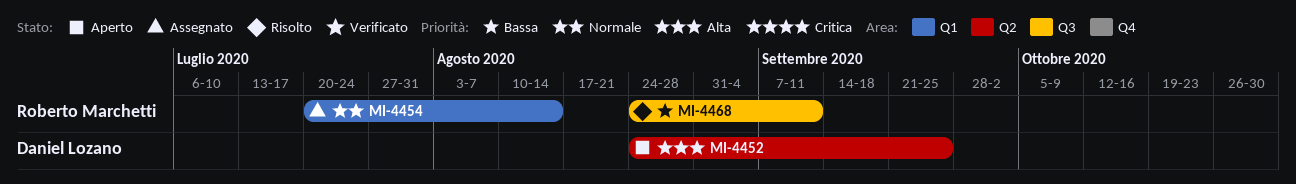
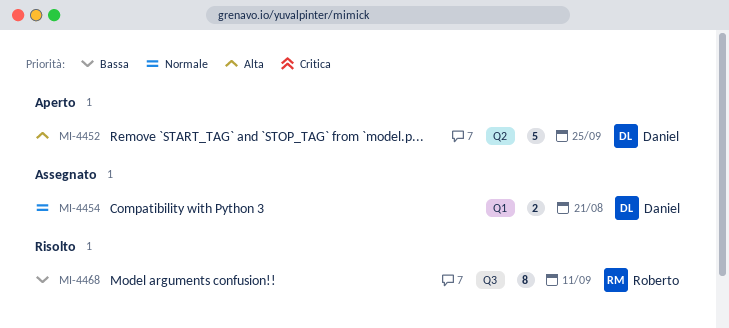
MI-4454, owner: Roberto Marchetti -> Daniel Lozano
MI-4454, due: Aug 14 -> Aug 21

